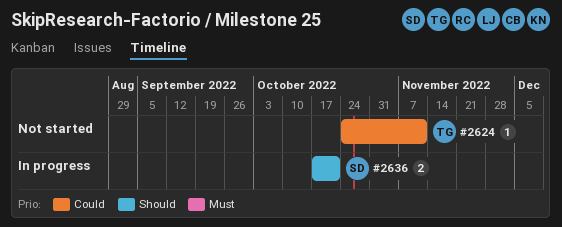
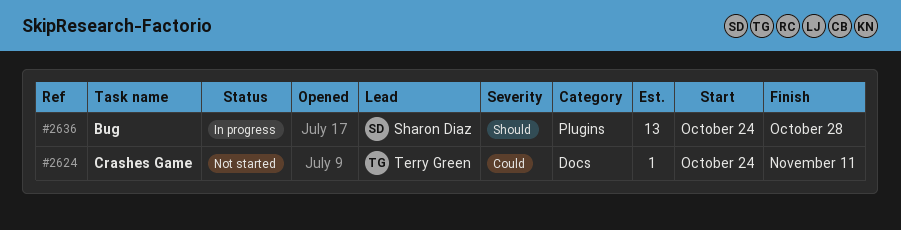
#2636, estimate: 2 -> 13
#2636, start: Oct 17 -> Oct 24
#2636, due: Oct 21 -> Oct 28

